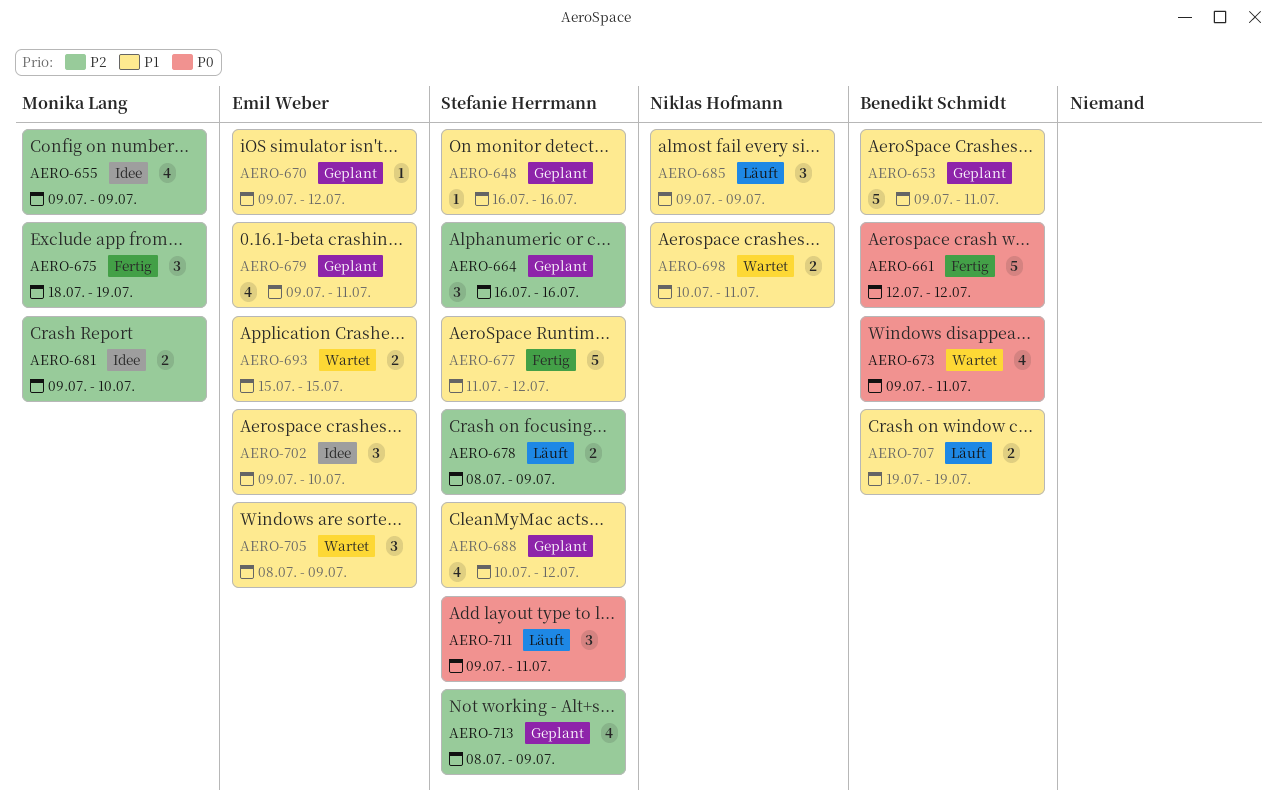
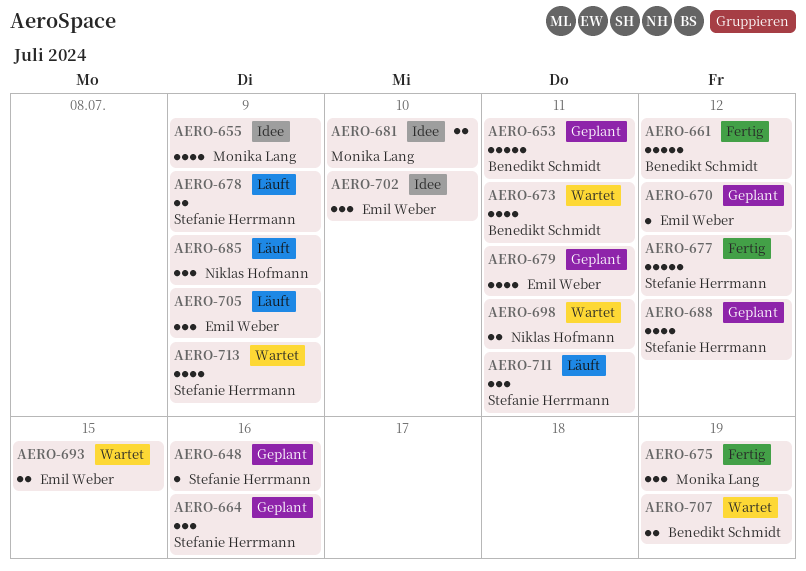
AERO-705, status: Wartet -> Läuft
AERO-707, status: Läuft -> Wartet
AERO-713, status: Geplant -> Wartet

